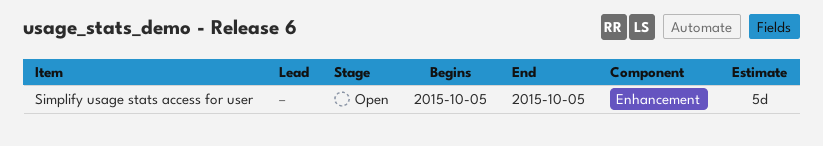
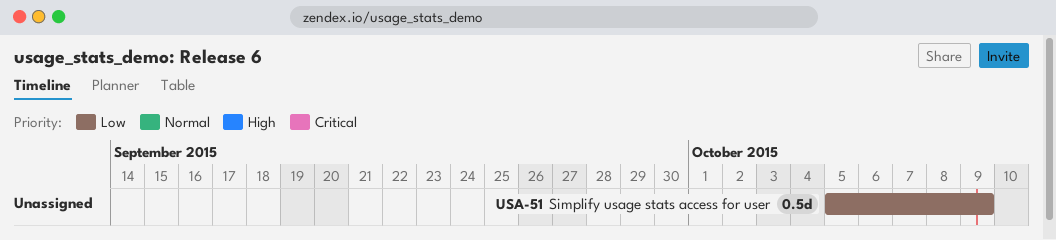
Simplify usage stats access for user, estimate: 5d -> 0.5d
Simplify usage stats access for user, due: Oct 5 -> Oct 9

